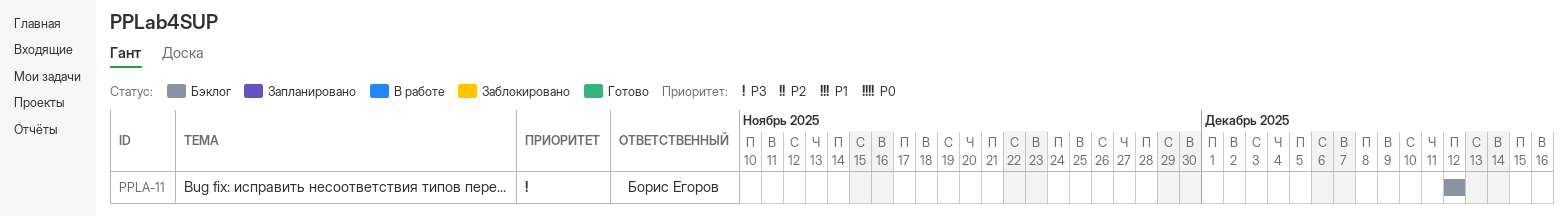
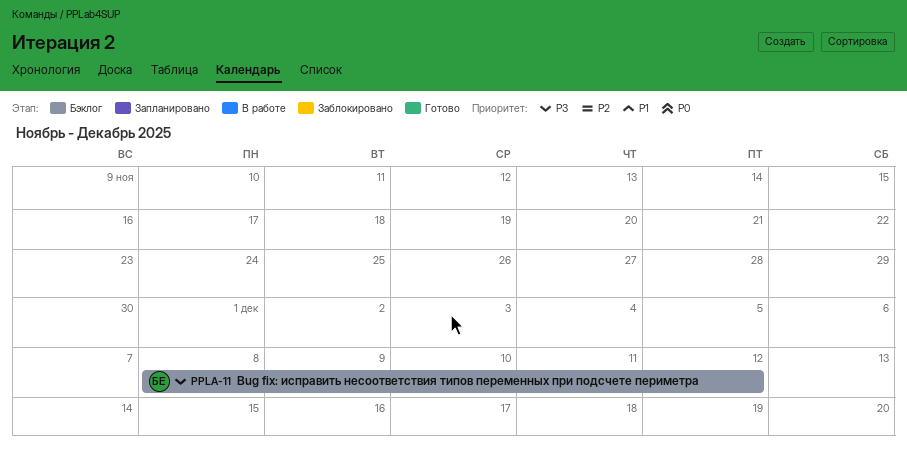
PPLA-11, start: Dec 12 -> Dec 8

